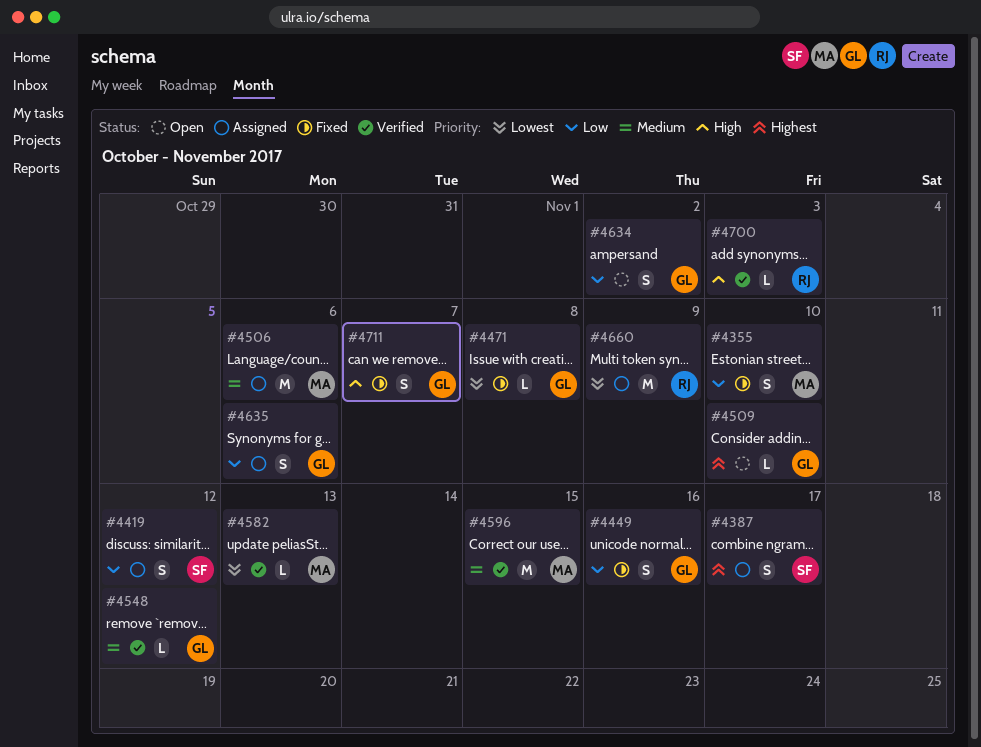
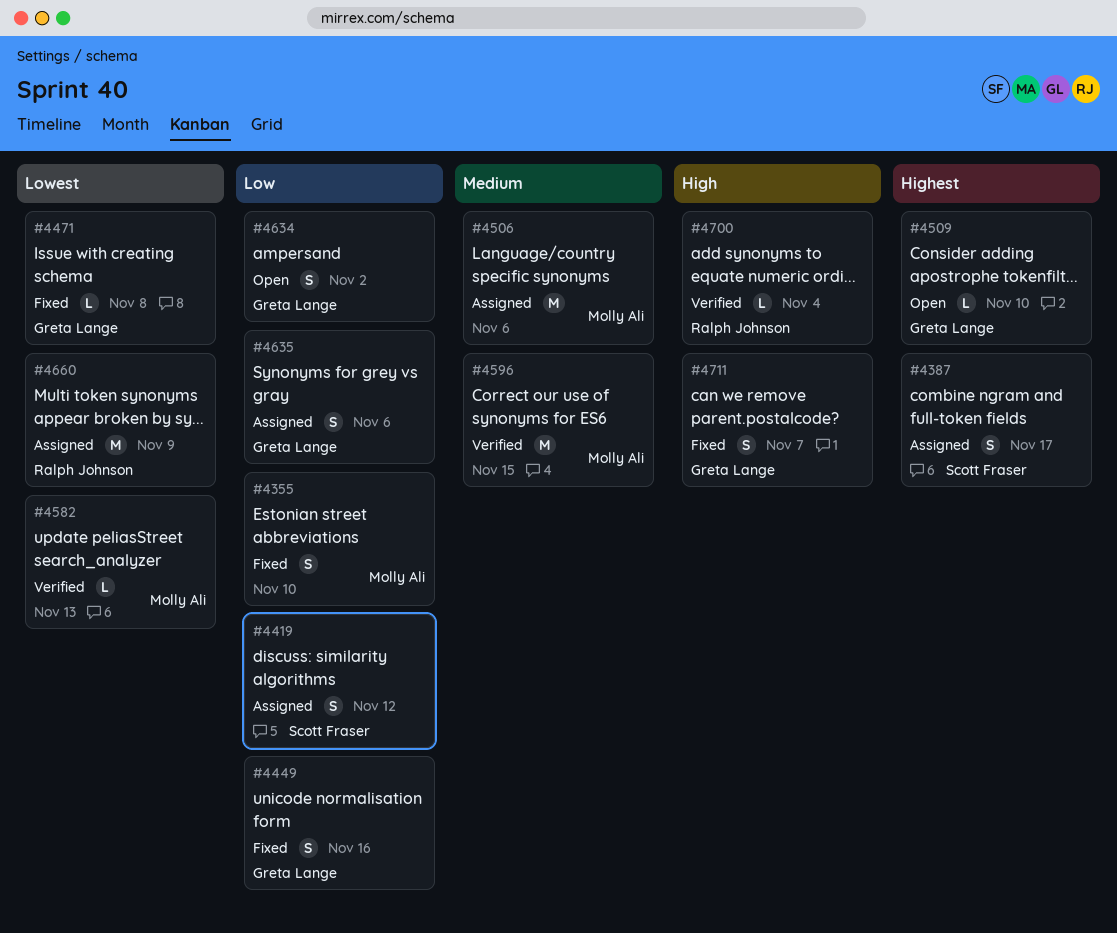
#4548: present -> none
#4700, due: Nov 3 -> Nov 4

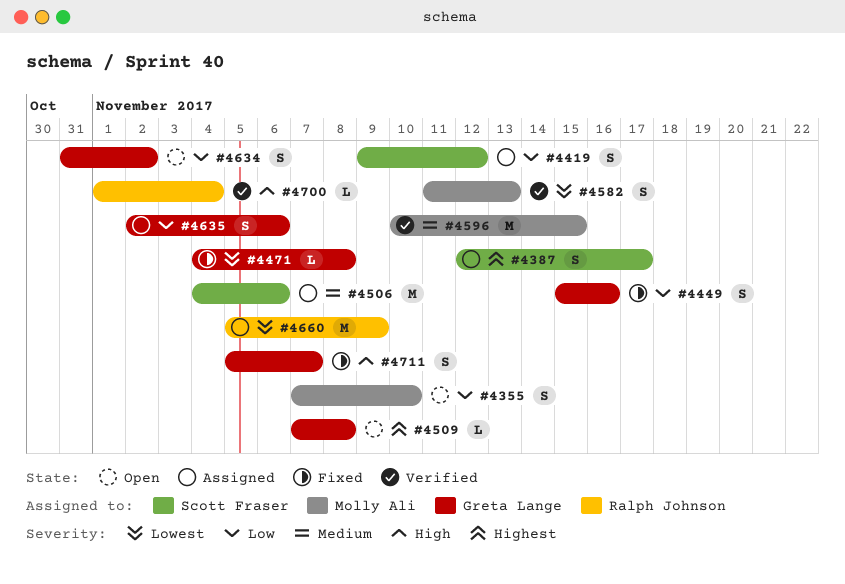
#4355, status: Fixed -> Open
#4506, owner: Molly Ali -> Scott Fraser
#4509, due: Nov 10 -> Nov 8
#4582, estimate: L -> S

